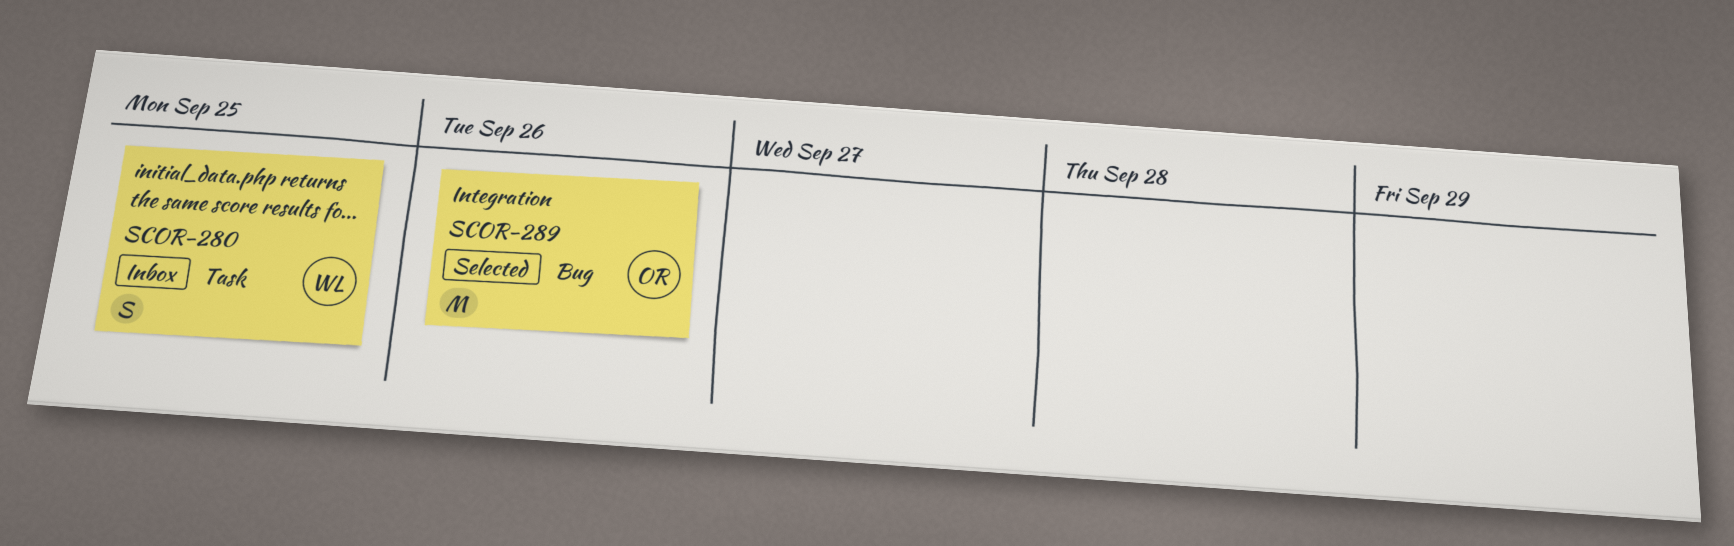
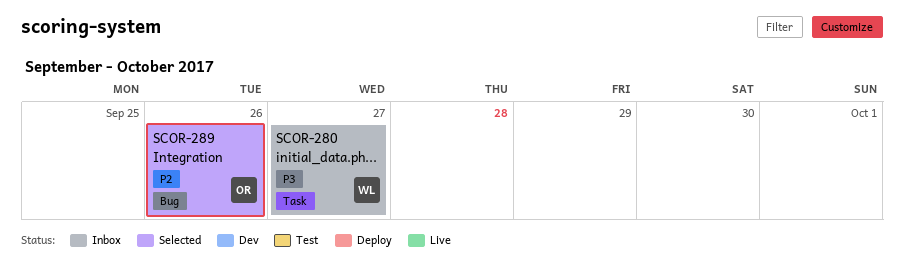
SCOR-280, due: Sep 25 -> Sep 27

